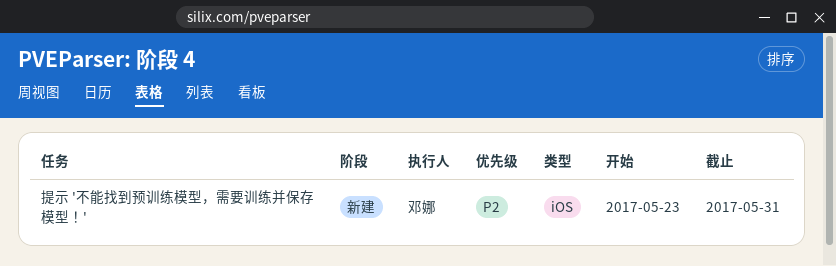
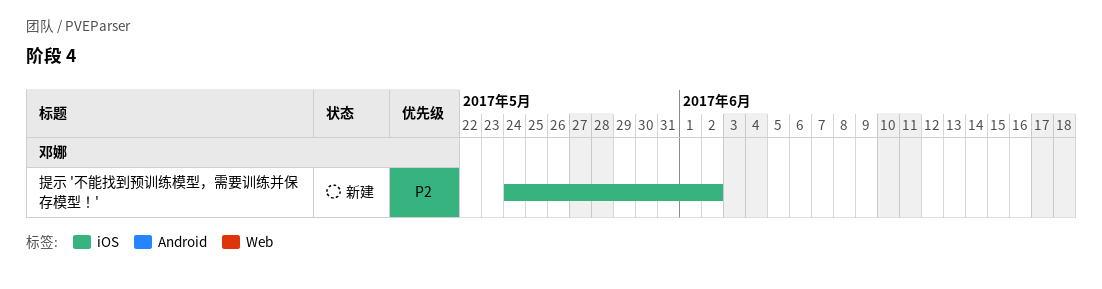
提示 '不能找到预训练模型，需要训练并保存模型！', start: May 23 -> May 24
提示 '不能找到预训练模型，需要训练并保存模型！', due: May 31 -> Jun 2

